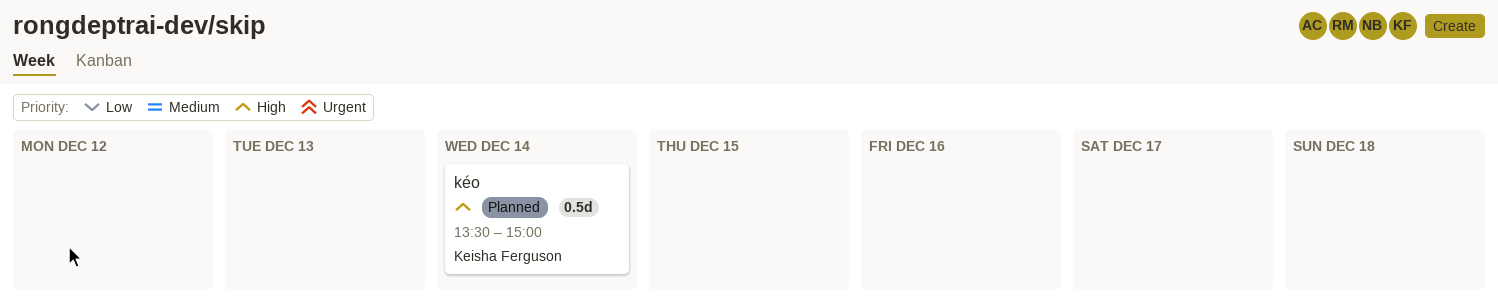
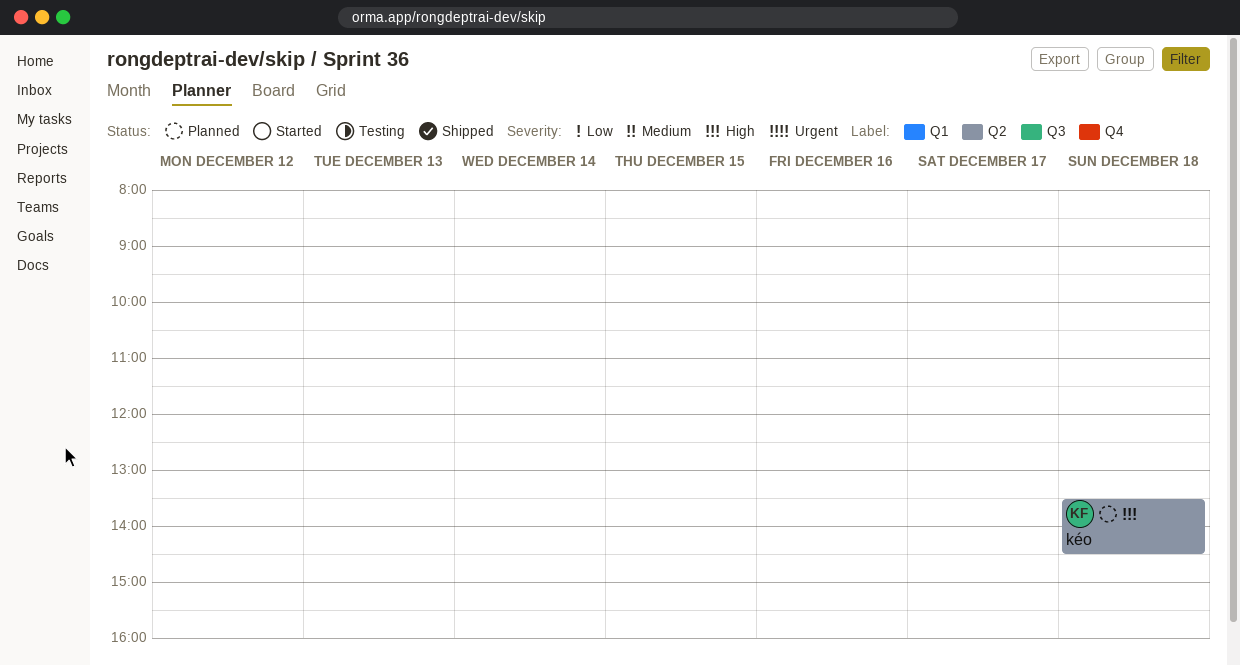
kéo, day: Dec 14 -> Dec 18
kéo, ends: 15:00 -> 14:30

